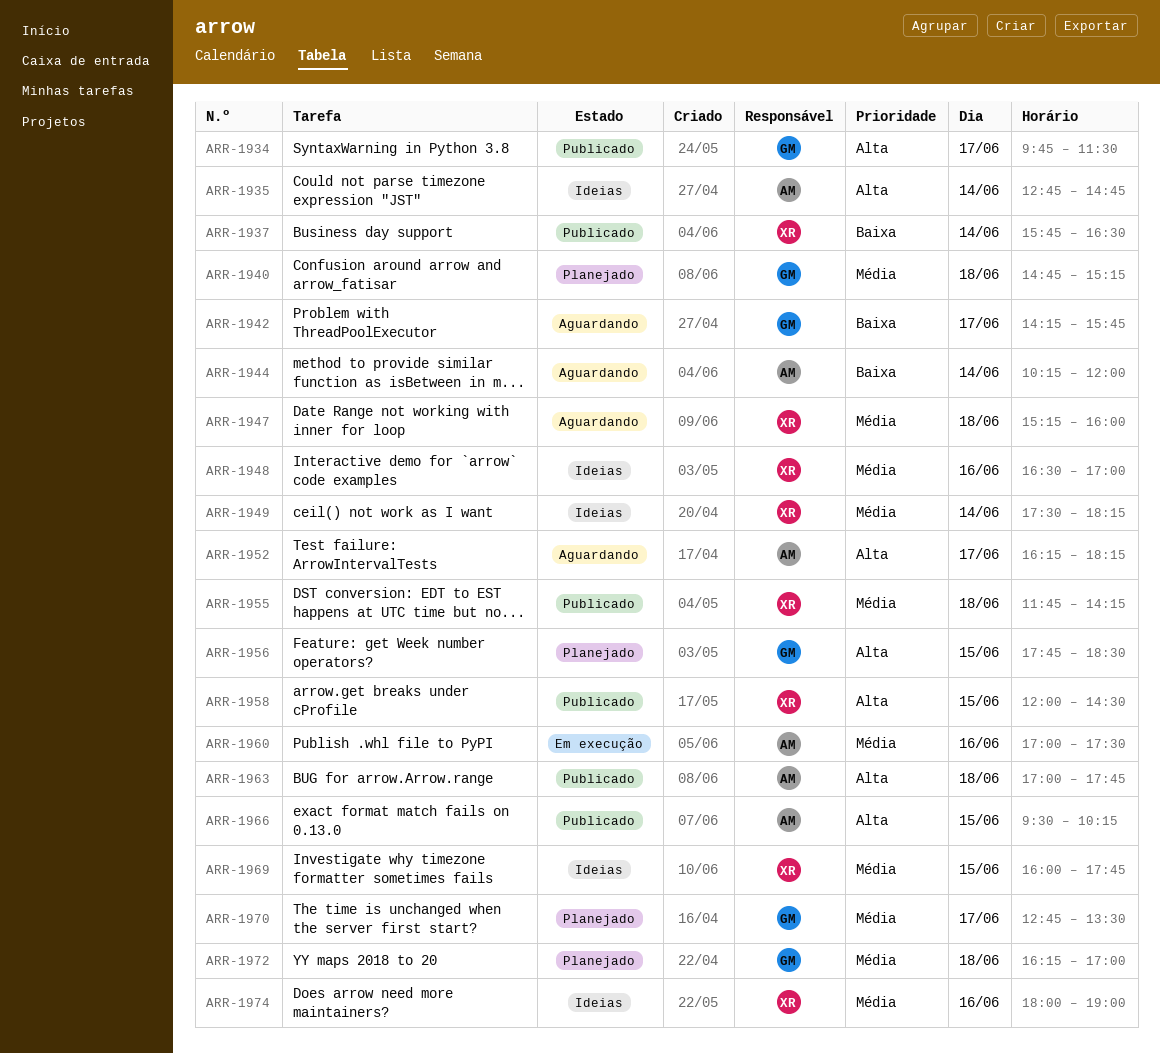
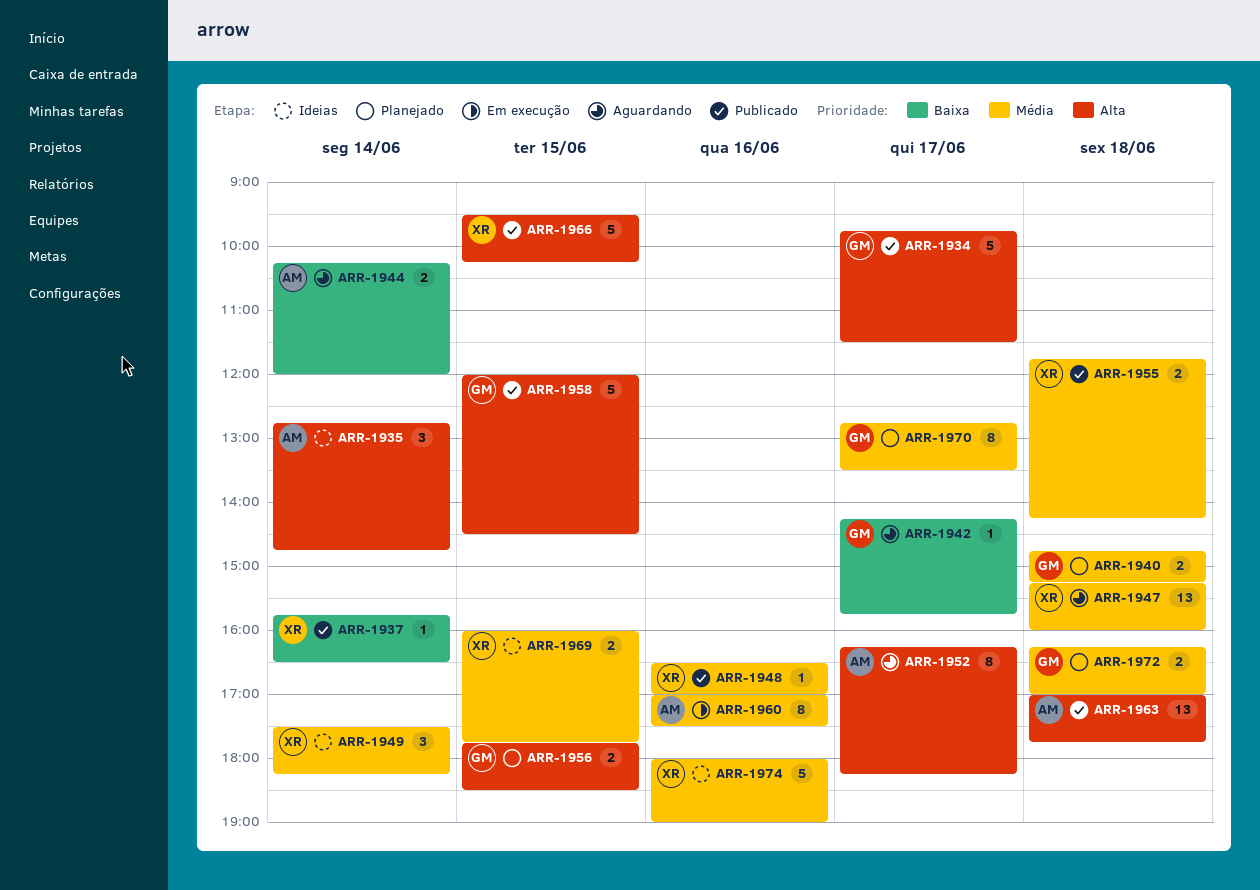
ARR-1948, status: Ideias -> Publicado
ARR-1958, owner: XR -> GM
ARR-1966, owner: AM -> XR

